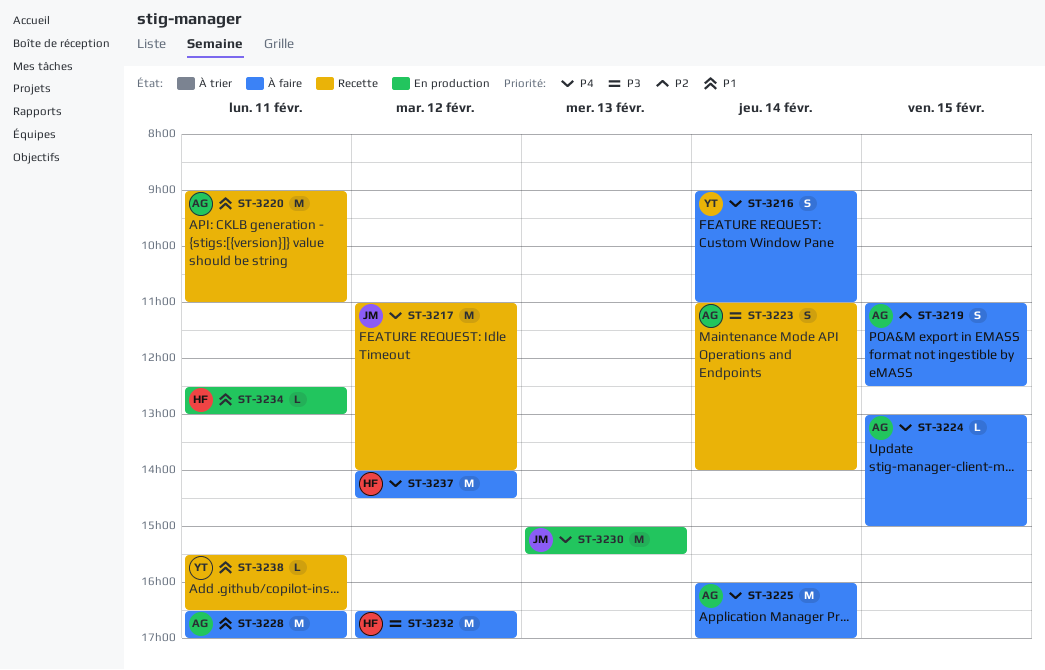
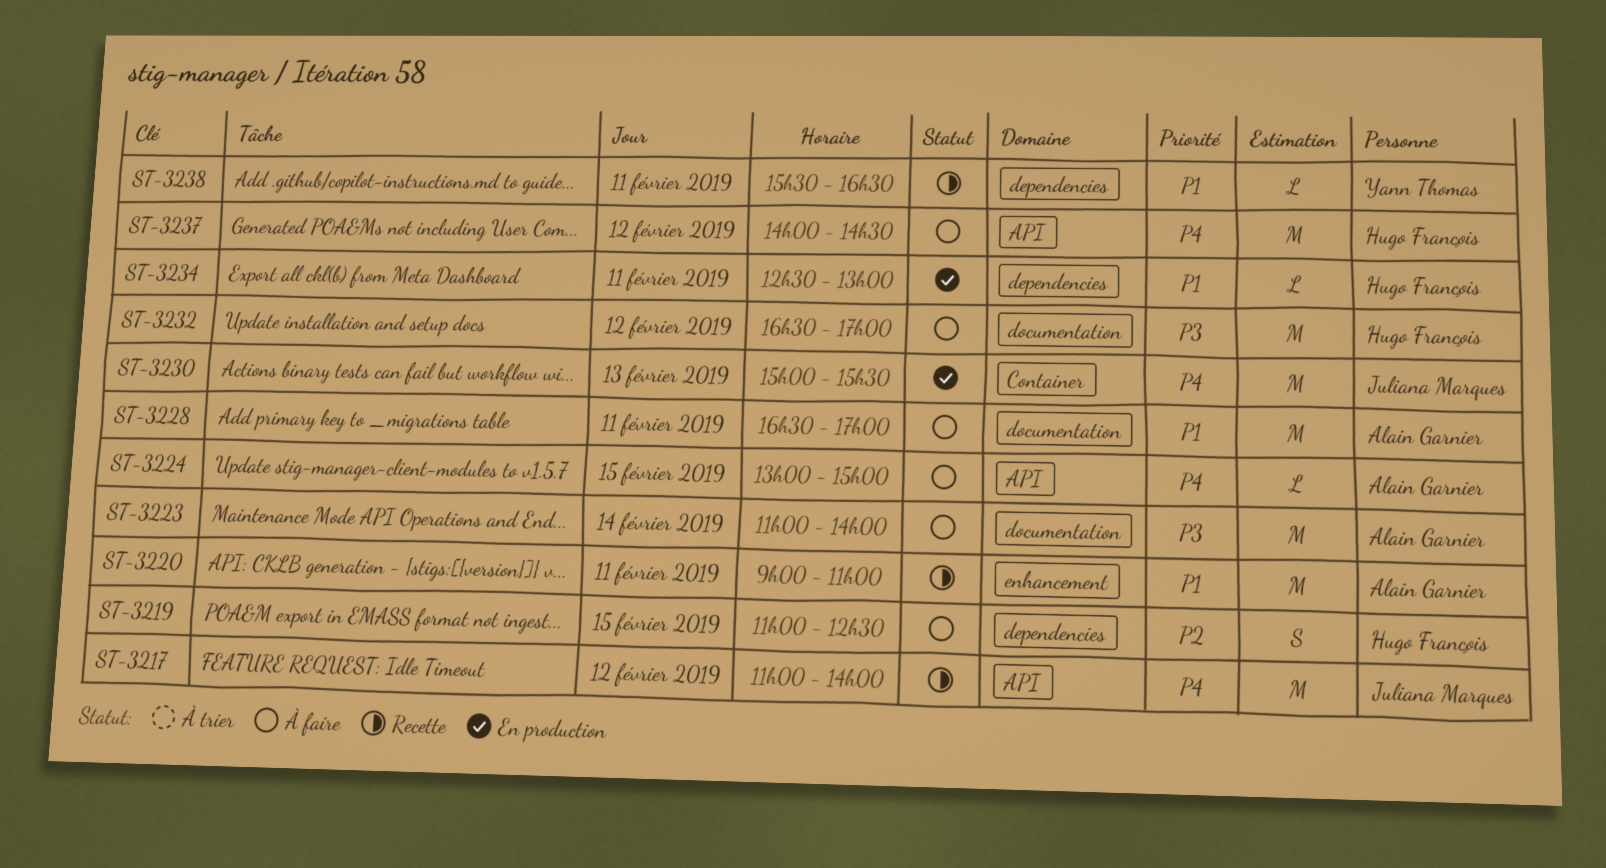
ST-3216: present -> none
ST-3219, owner: Alain Garnier -> Hugo François
ST-3223, status: Recette -> À faire
ST-3223, estimate: S -> M
ST-3225: present -> none

